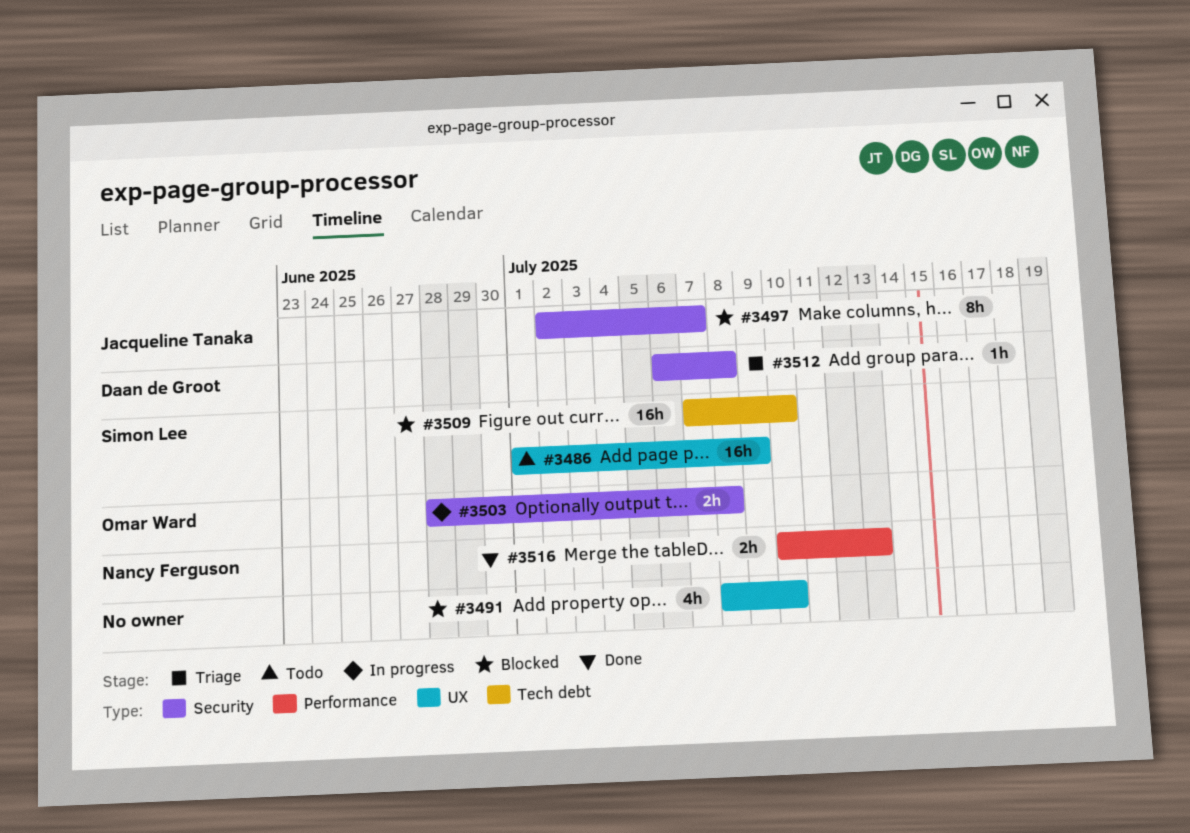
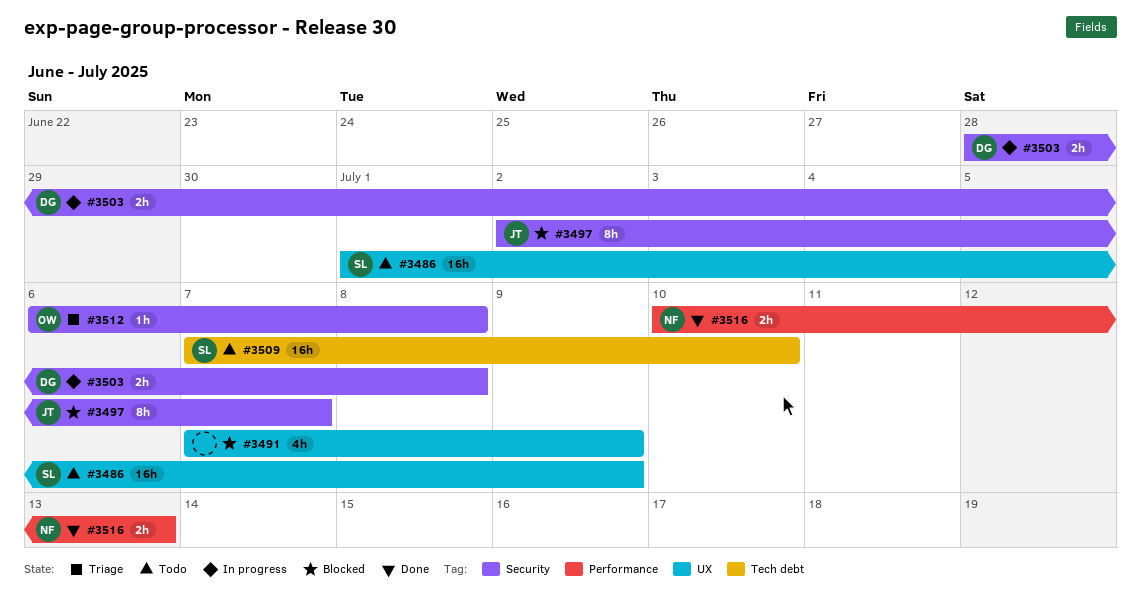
#3491, start: Jul 8 -> Jul 7
#3491, due: Jul 10 -> Jul 9
#3503, owner: Omar Ward -> Daan de Groot
#3509, status: Blocked -> Todo
#3512, owner: Daan de Groot -> Omar Ward

